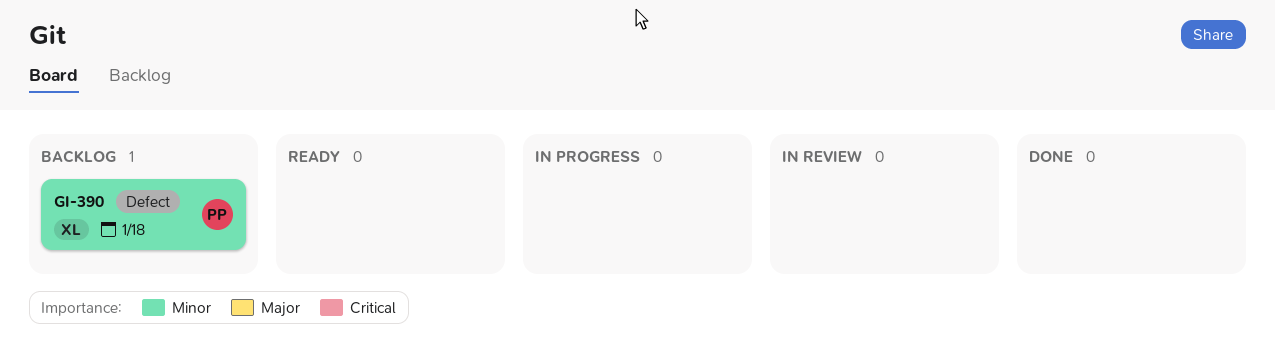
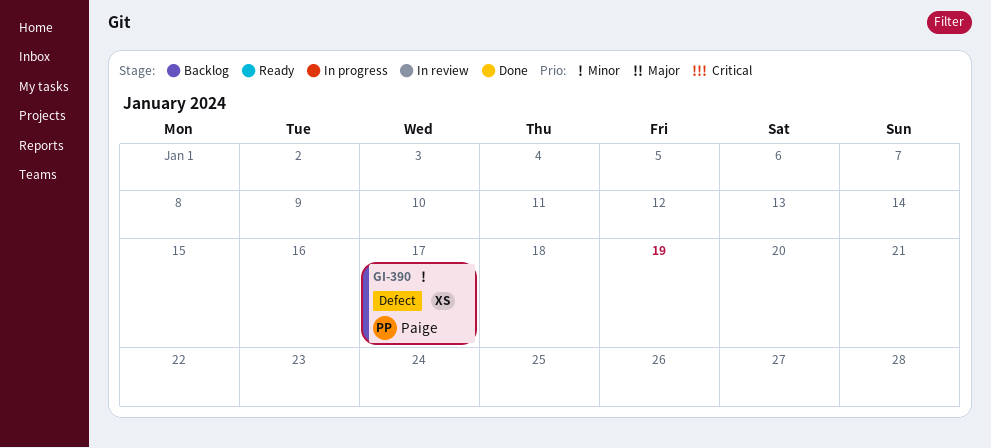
GI-390, estimate: XL -> XS
GI-390, due: Jan 18 -> Jan 17

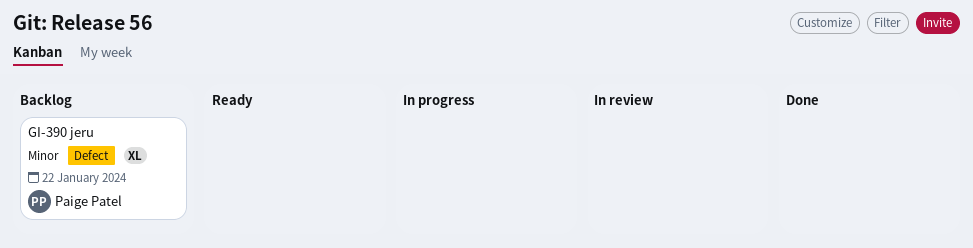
GI-390, estimate: XS -> XL
GI-390, due: Jan 17 -> Jan 22

